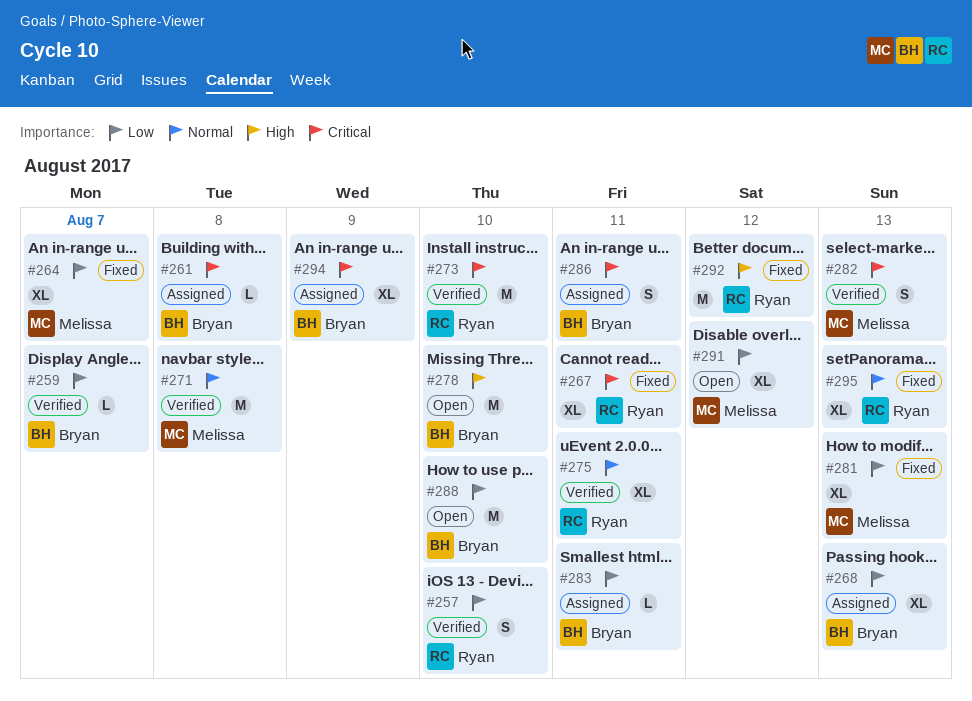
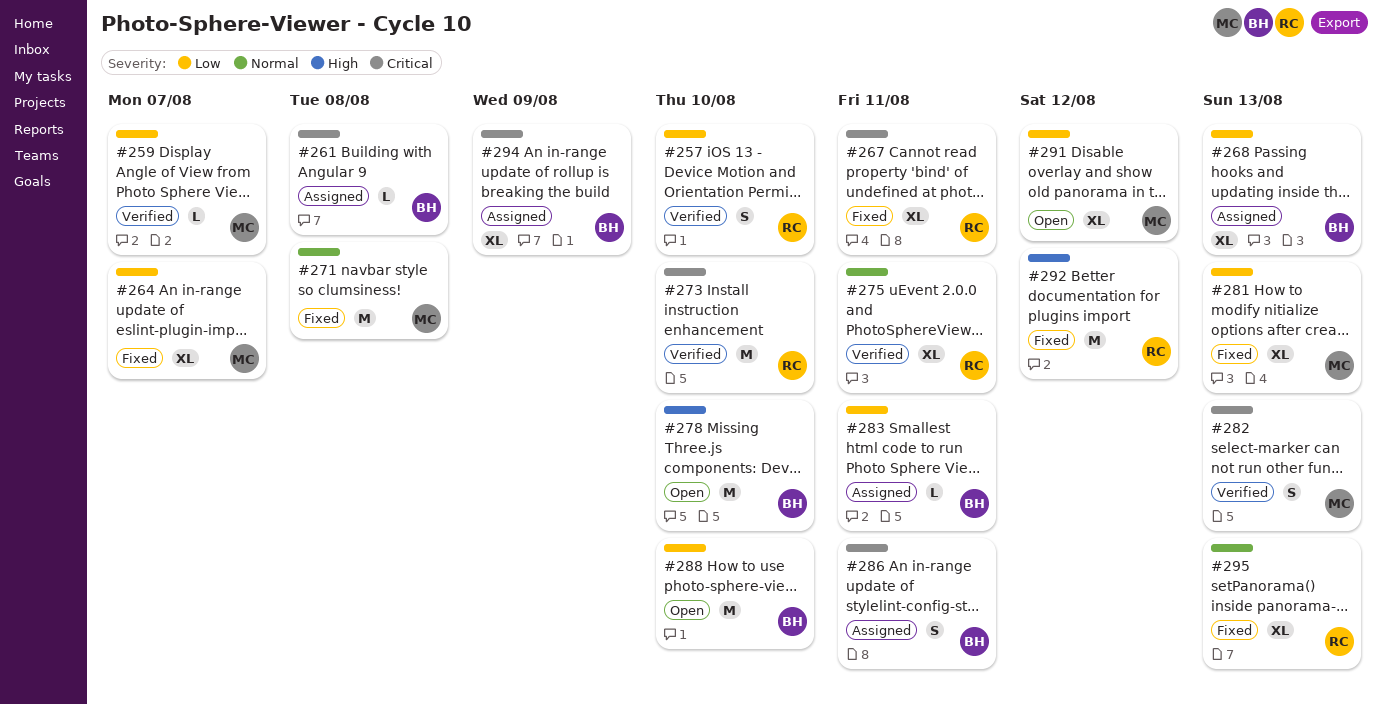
#259, owner: Bryan -> Melissa
#271, status: Verified -> Fixed

